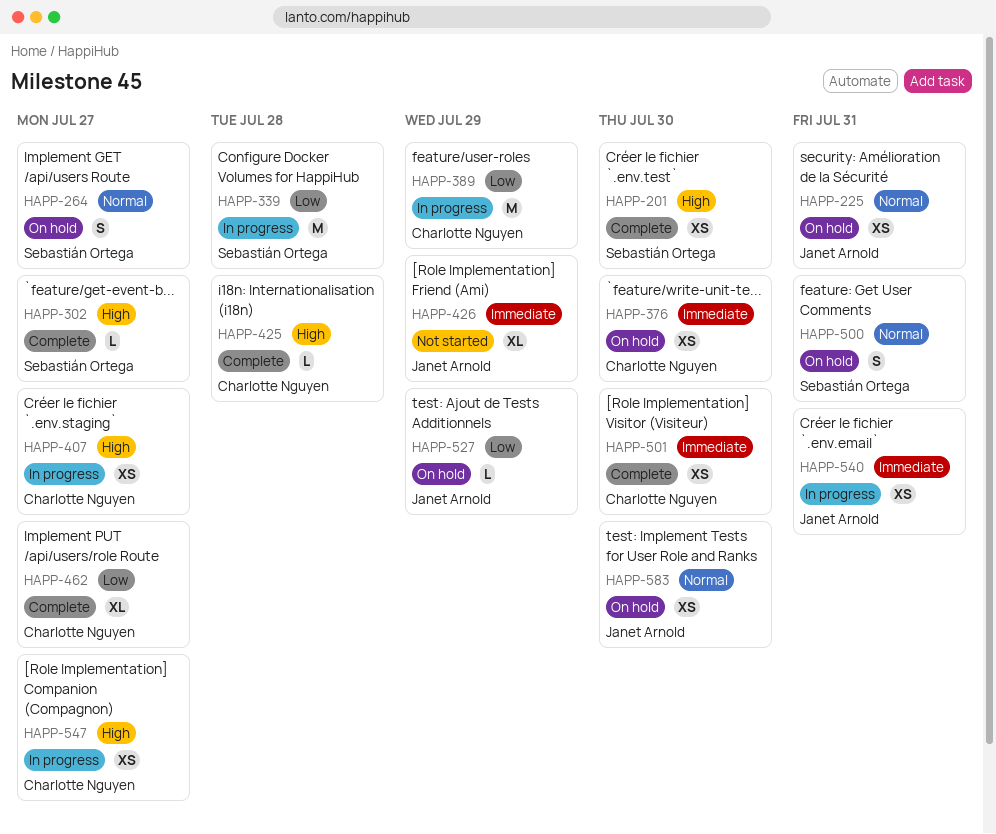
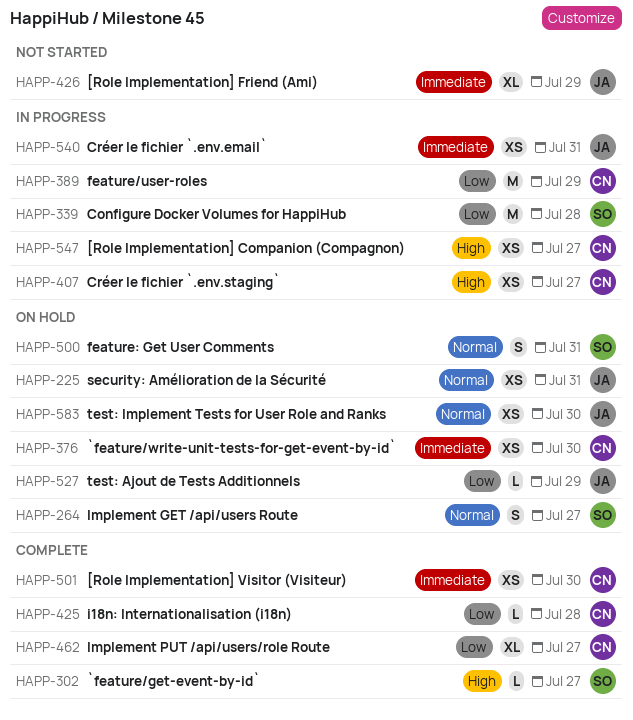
HAPP-201: present -> none
HAPP-425, priority: High -> Low

